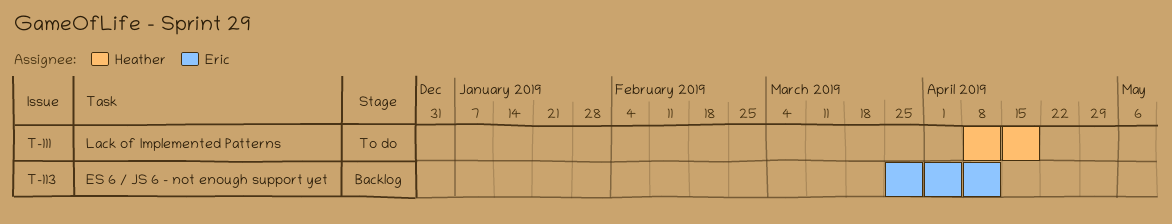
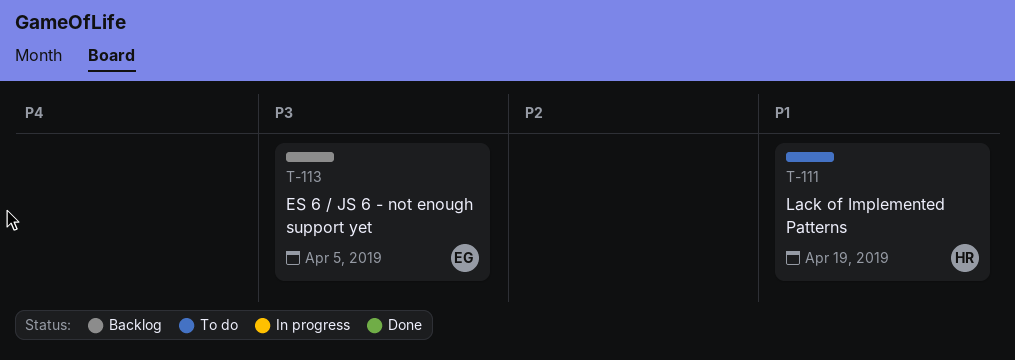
T-113, due: Apr 12 -> Apr 5

